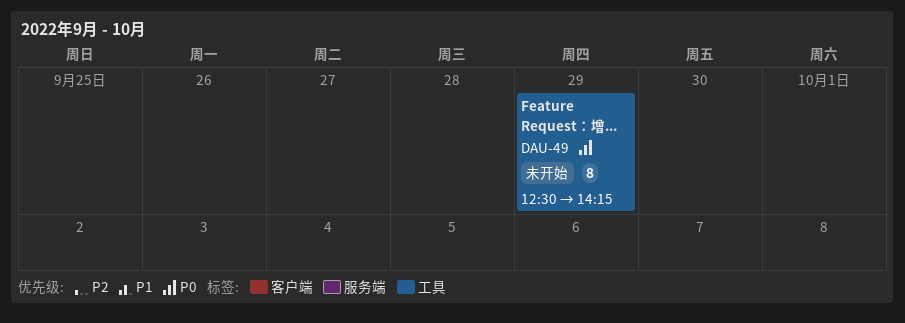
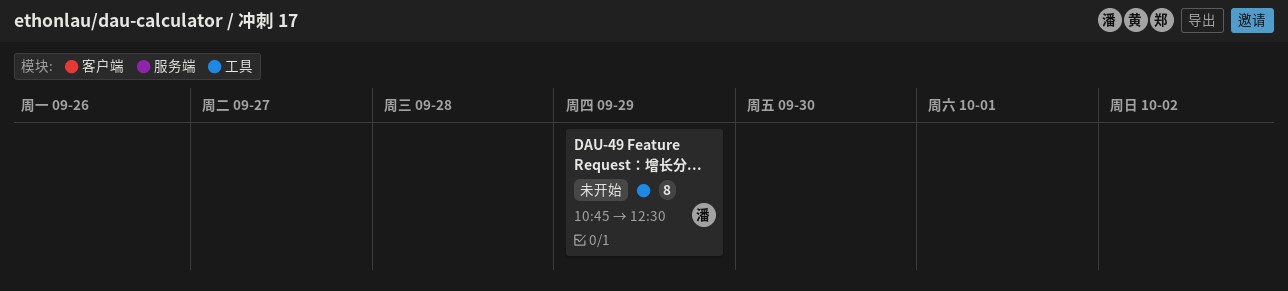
DAU-49, begins: 12:30 -> 10:45
DAU-49, ends: 14:15 -> 12:30

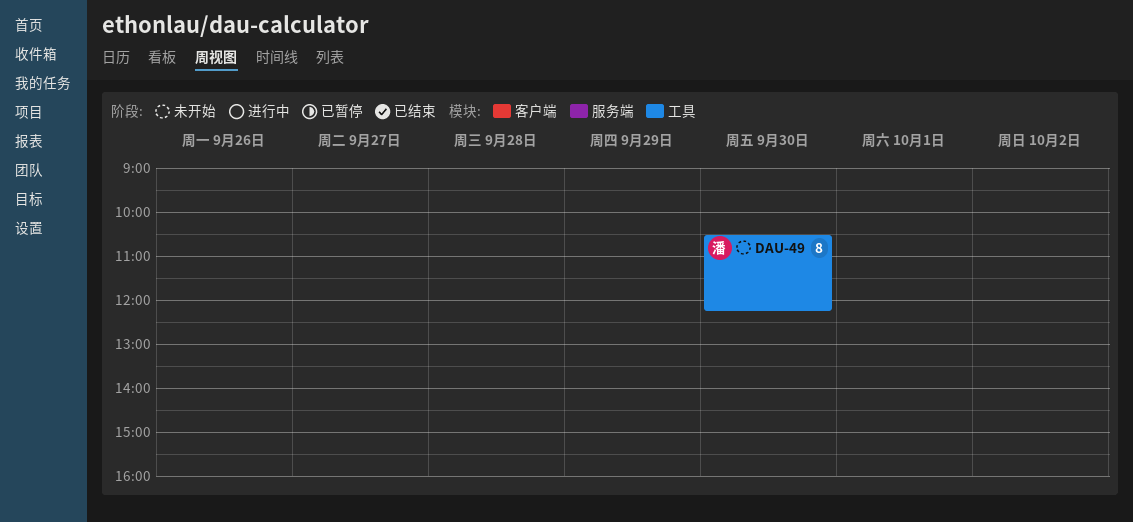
DAU-49, day: Sep 29 -> Sep 30
DAU-49, begins: 10:45 -> 10:30
DAU-49, ends: 12:30 -> 12:15

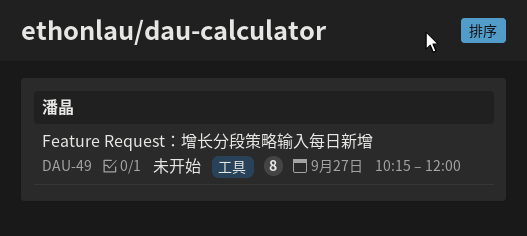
DAU-49, day: Sep 30 -> Sep 27
DAU-49, begins: 10:30 -> 10:15
DAU-49, ends: 12:15 -> 12:00

